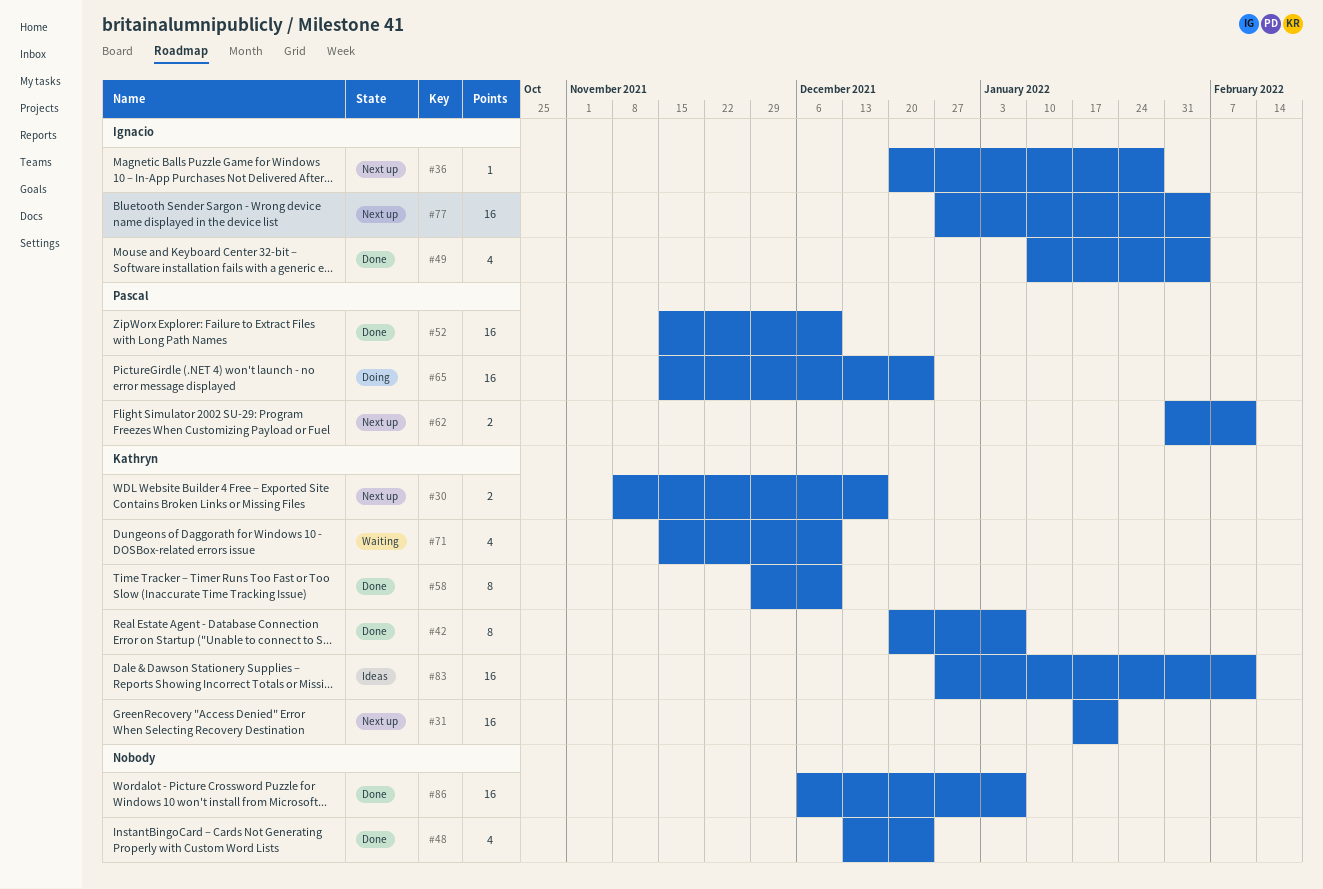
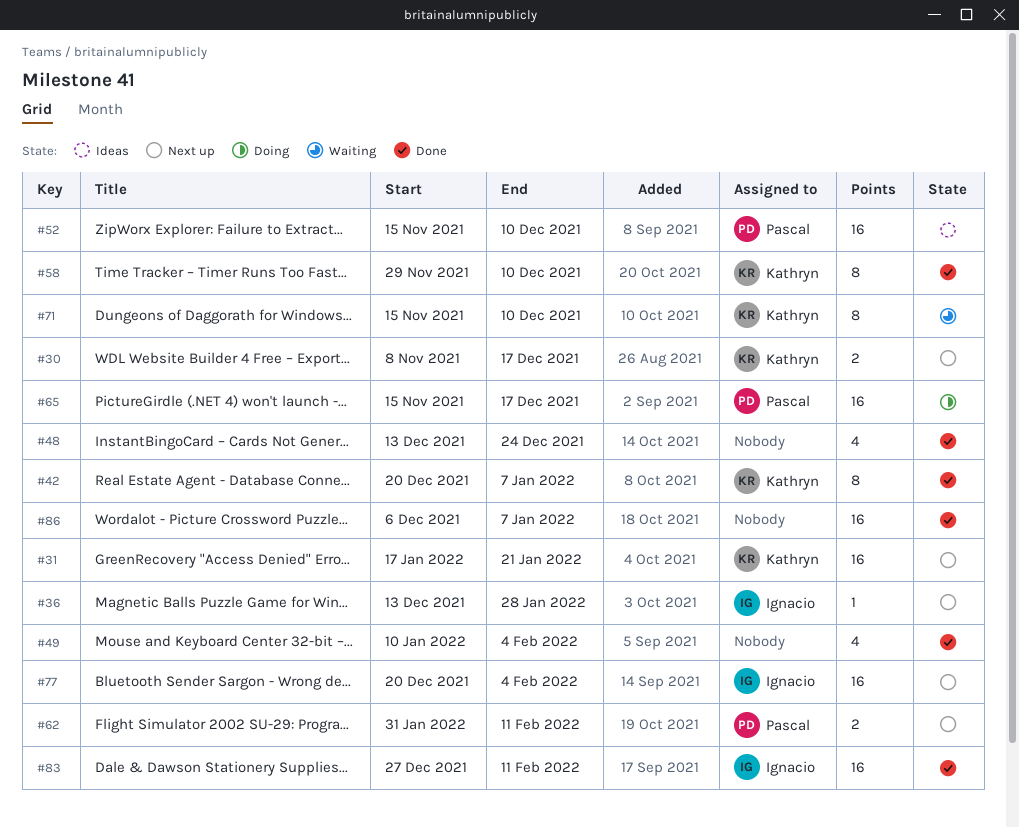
#36, start: Dec 20 -> Dec 13
#49, owner: Ignacio -> none
#52, status: Done -> Ideas
#65, due: Dec 24 -> Dec 17
#71, estimate: 4 -> 8
#77, start: Dec 27 -> Dec 20
#83, status: Ideas -> Done
#83, owner: Kathryn -> Ignacio

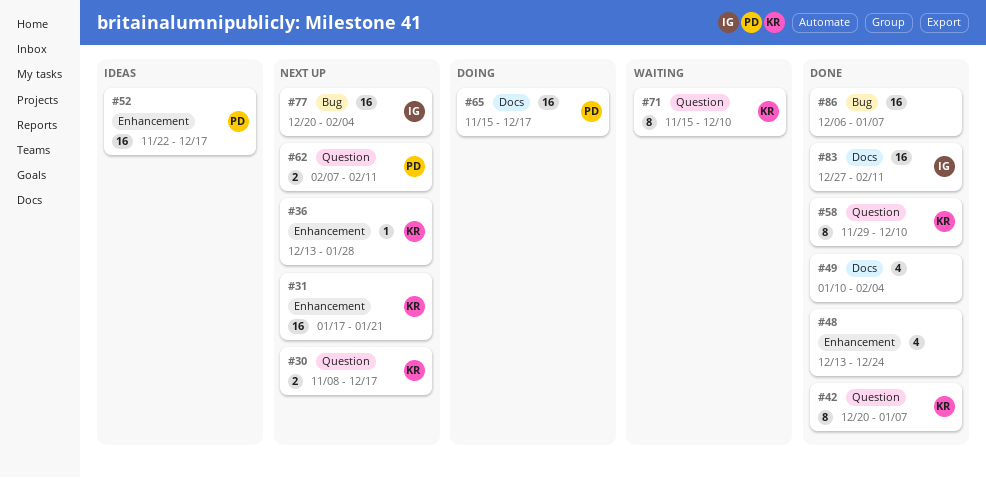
#36, owner: Ignacio -> Kathryn
#52, start: Nov 15 -> Nov 22
#52, due: Dec 10 -> Dec 17
#62, start: Jan 31 -> Feb 7

